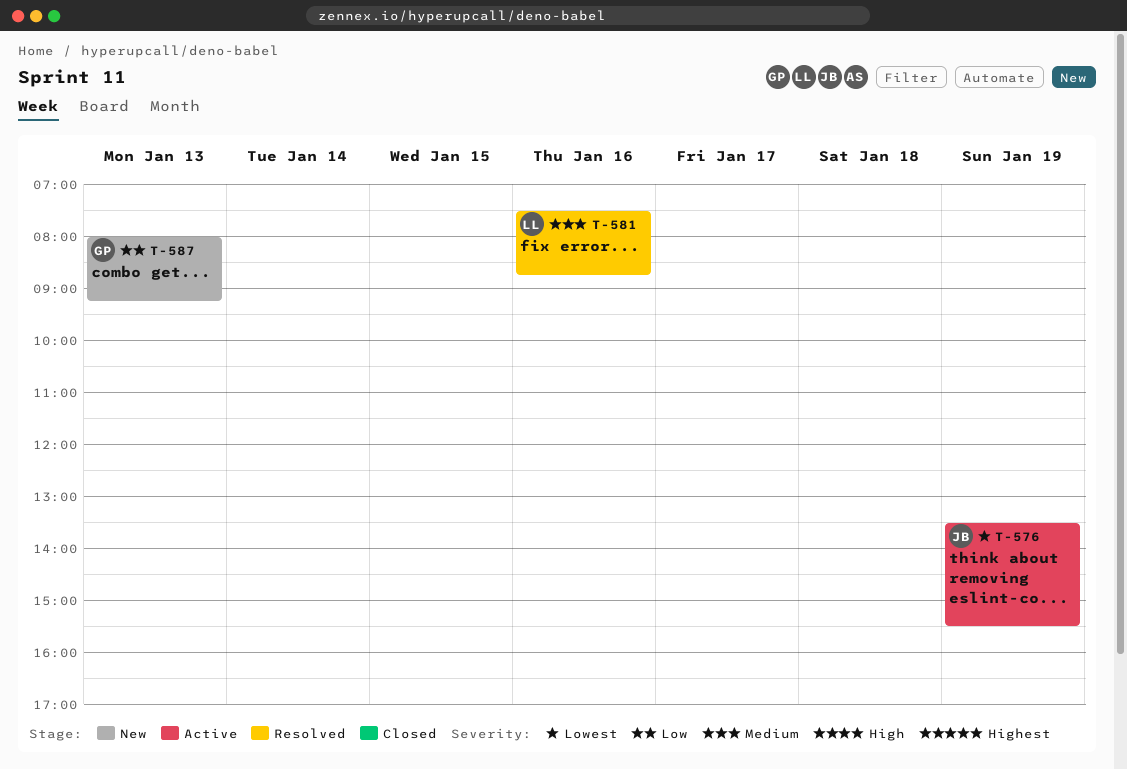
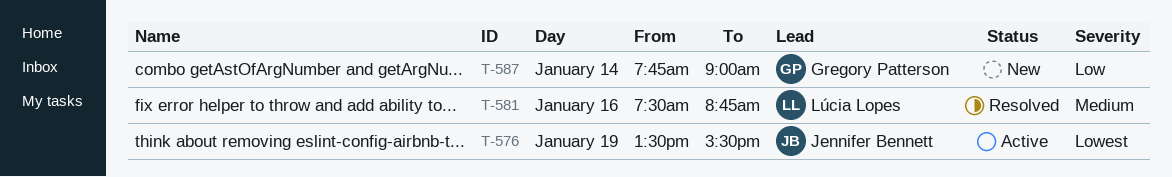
T-587, day: Jan 13 -> Jan 14
T-587, begins: 08:00 -> 07:45
T-587, ends: 09:15 -> 09:00

